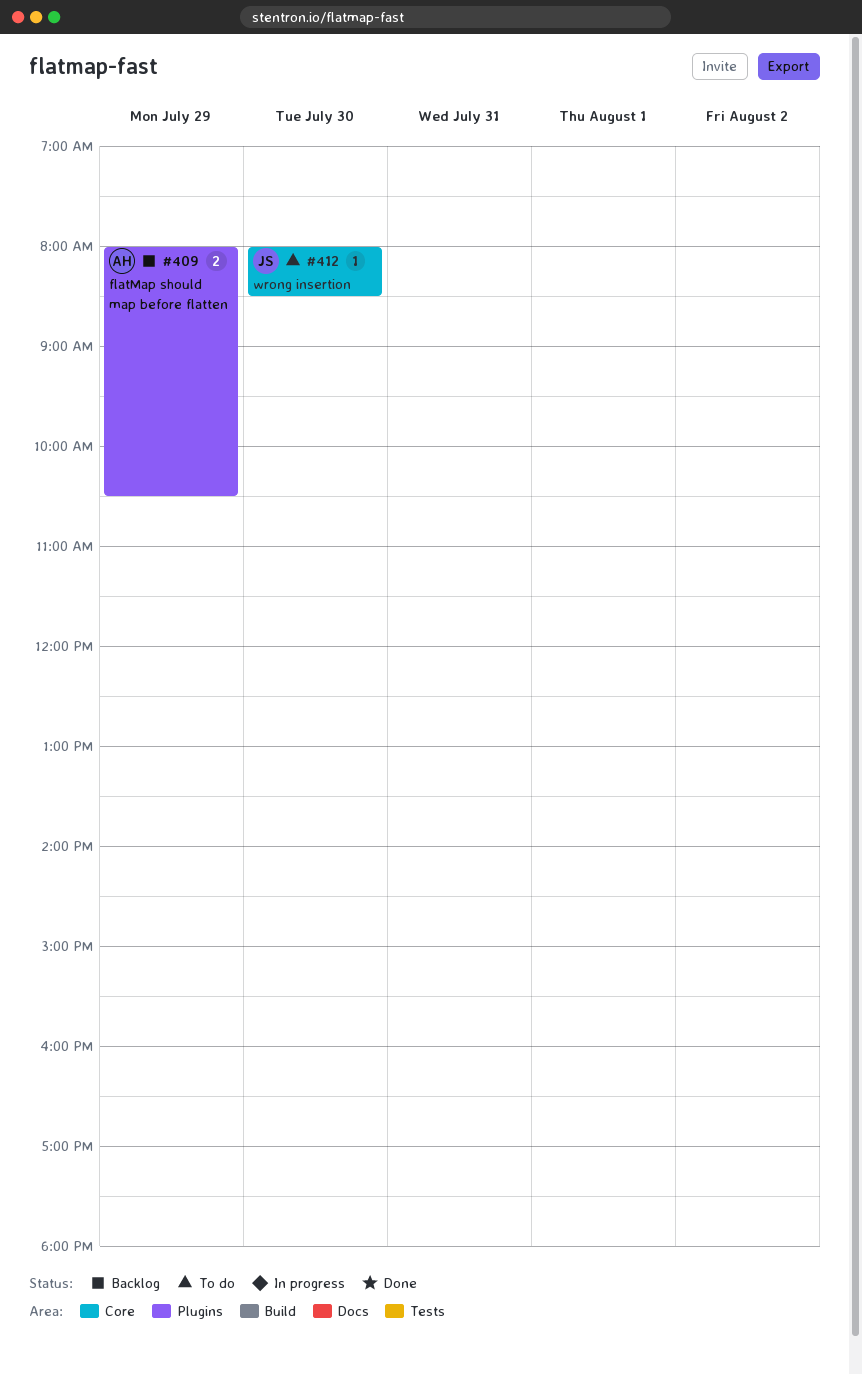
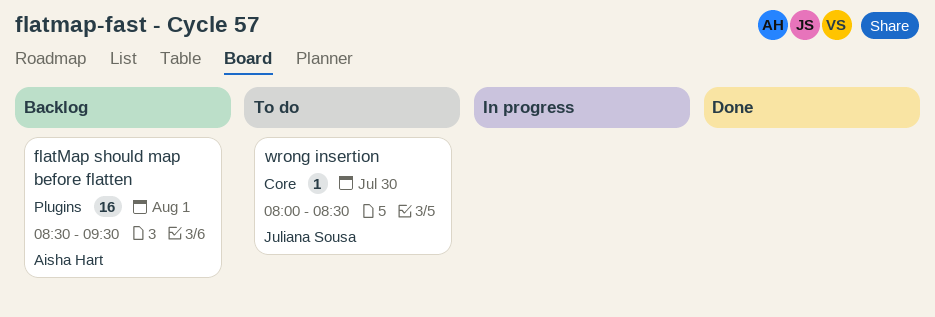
flatMap should map before flatten, estimate: 2 -> 16
flatMap should map before flatten, day: Jul 29 -> Aug 1
flatMap should map before flatten, begins: 08:00 -> 08:30
flatMap should map before flatten, ends: 10:30 -> 09:30

